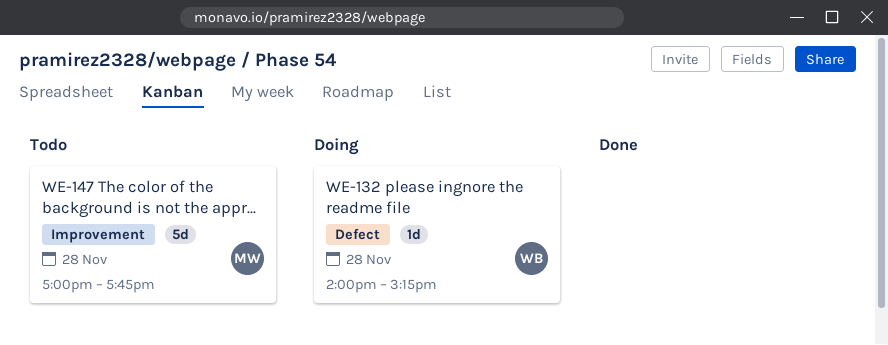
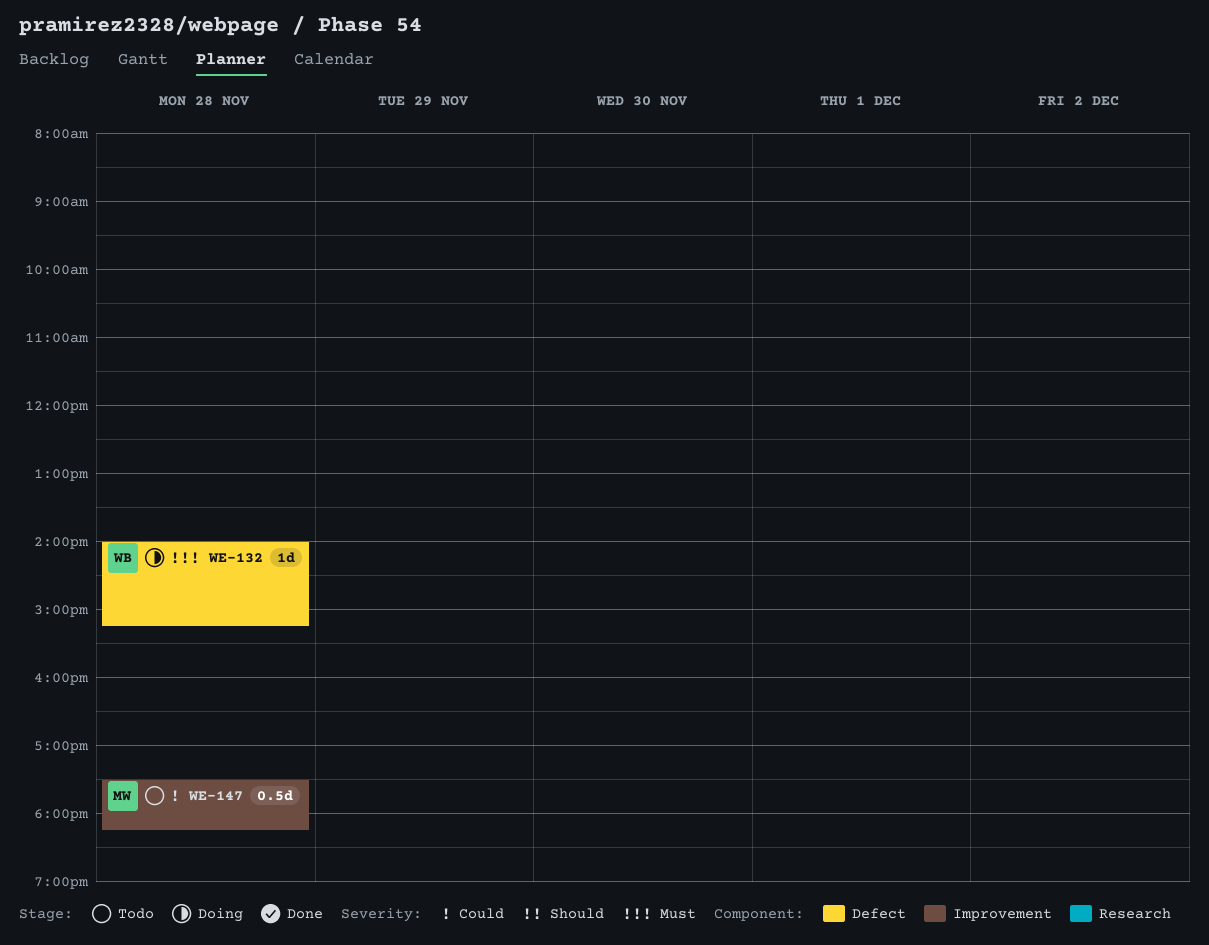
WE-147, estimate: 5d -> 0.5d
WE-147, begins: 17:00 -> 17:30
WE-147, ends: 17:45 -> 18:15

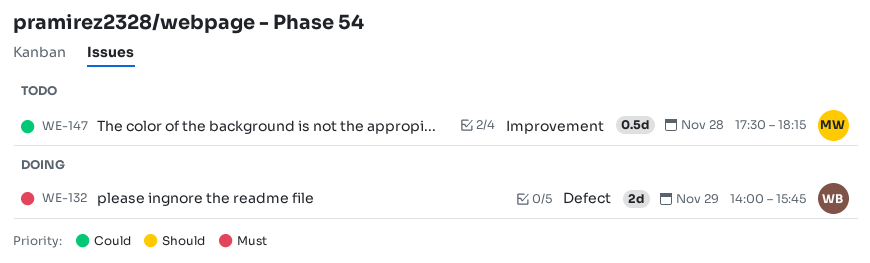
WE-132, estimate: 1d -> 2d
WE-132, day: Nov 28 -> Nov 29
WE-132, ends: 15:15 -> 15:45

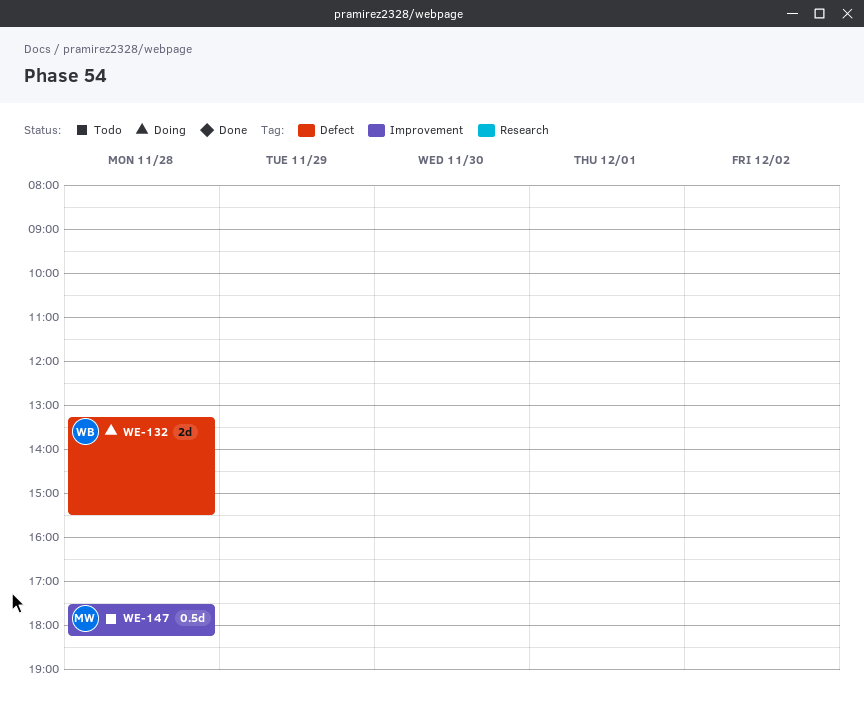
WE-132, day: Nov 29 -> Nov 28
WE-132, begins: 14:00 -> 13:15
WE-132, ends: 15:45 -> 15:30

